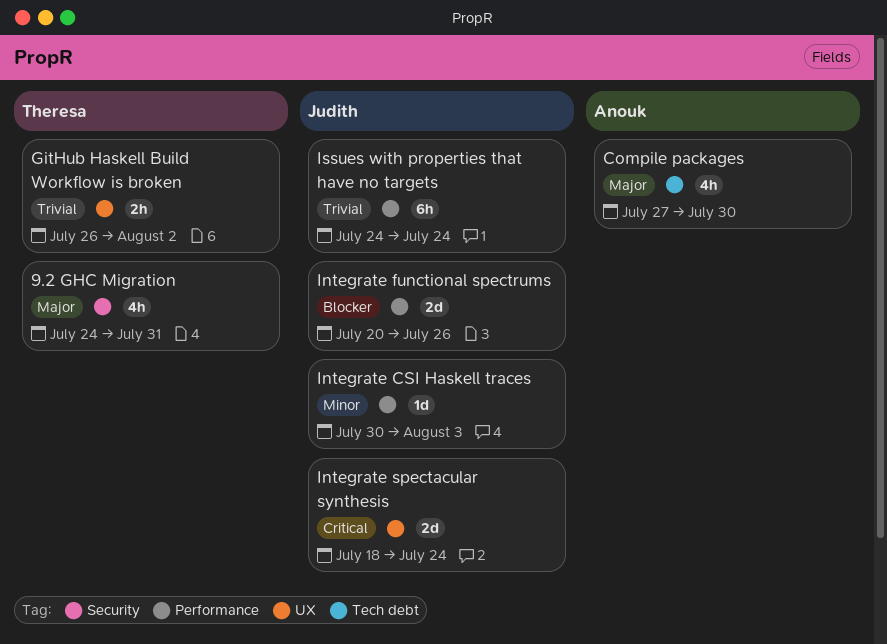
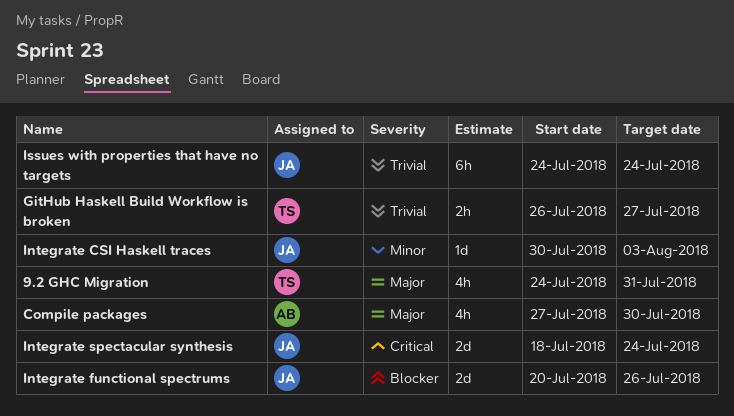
GitHub Haskell Build Workflow is broken, due: Aug 2 -> Jul 27

